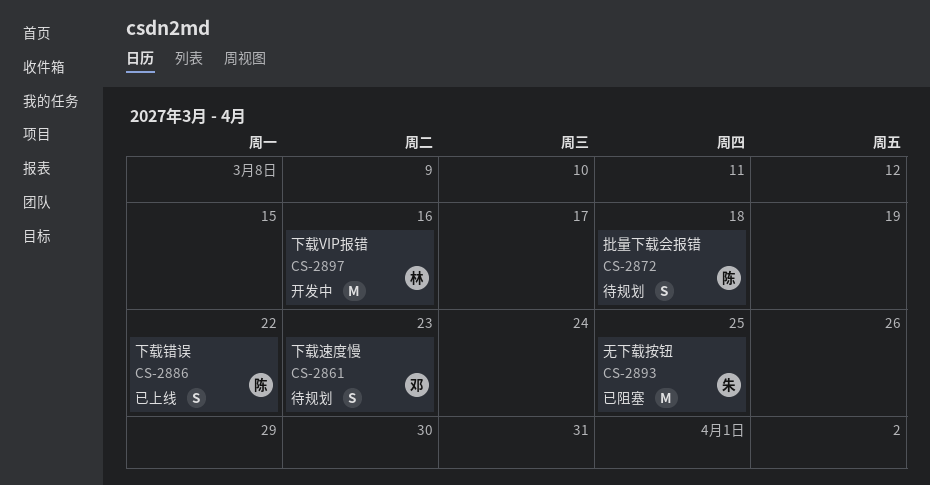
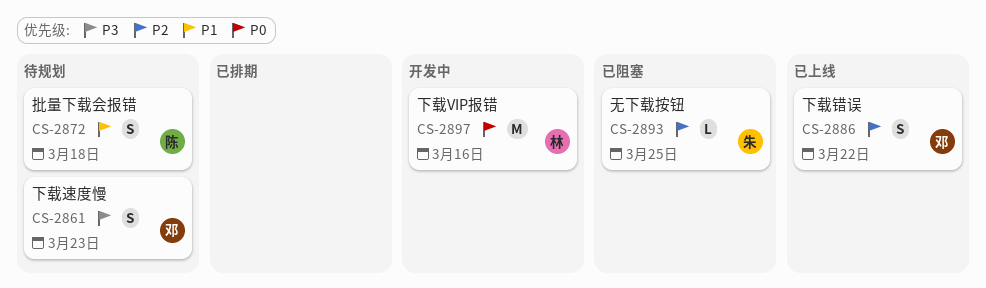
CS-2886, owner: 陈 -> 邓
CS-2893, estimate: M -> L

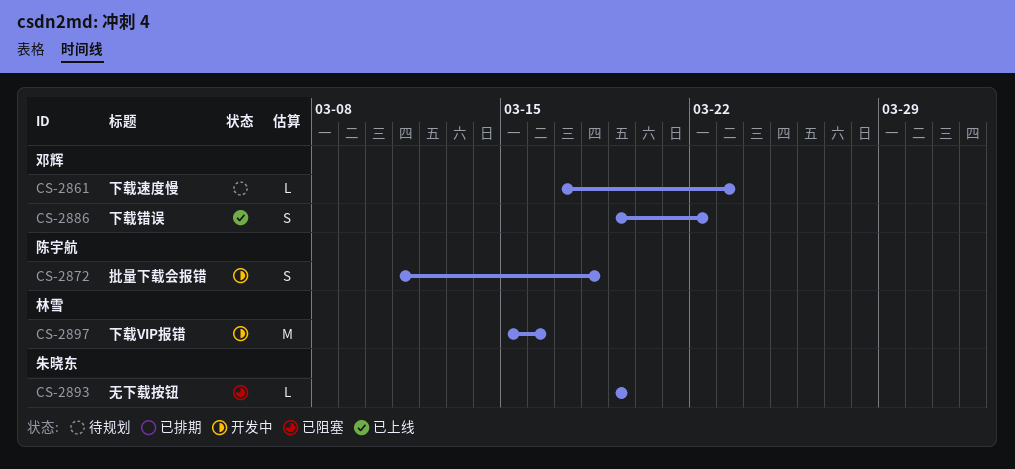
CS-2861, estimate: S -> L
CS-2872, status: 待规划 -> 开发中
CS-2893, due: Mar 25 -> Mar 19

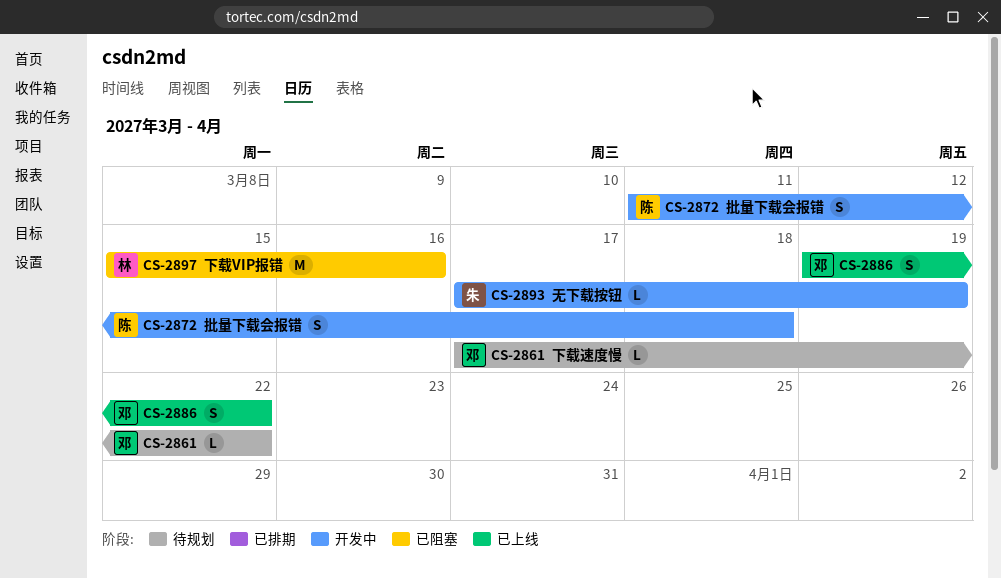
CS-2861, due: Mar 23 -> Mar 22
CS-2893, status: 已阻塞 -> 开发中
CS-2893, start: Mar 19 -> Mar 17
CS-2897, status: 开发中 -> 已阻塞

